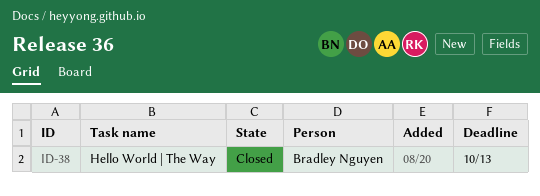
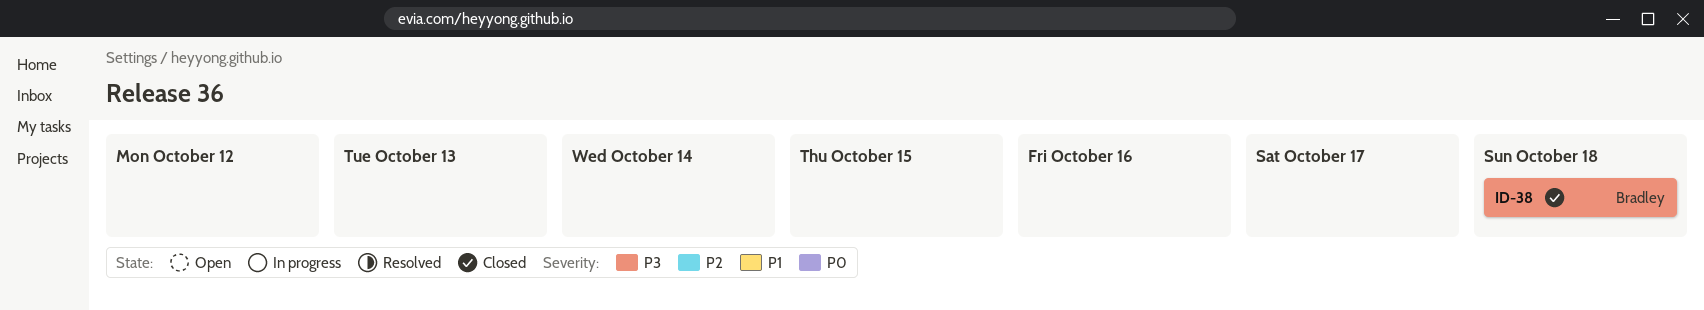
ID-38, due: Oct 13 -> Oct 18

